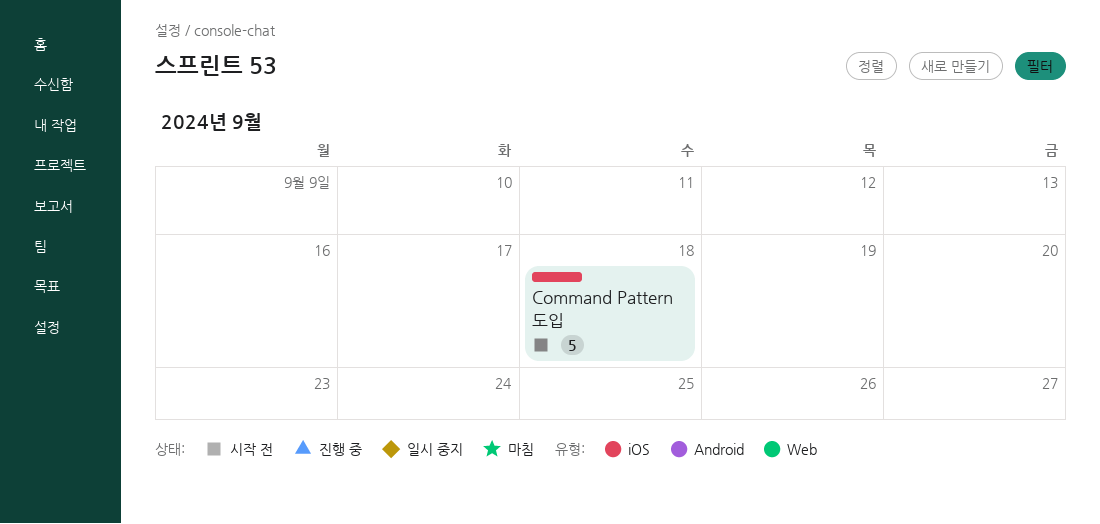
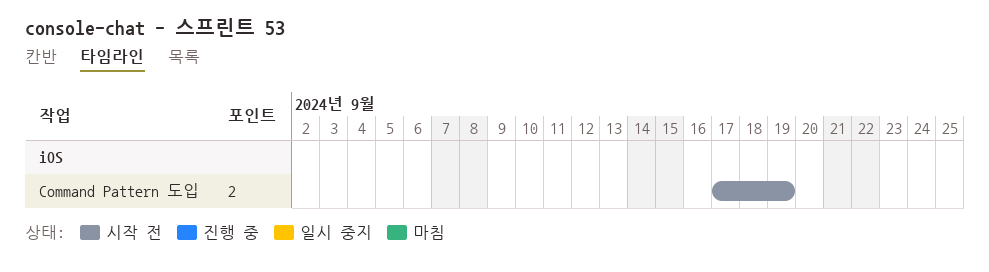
Command Pattern 도입, estimate: 5 -> 2
Command Pattern 도입, due: Sep 18 -> Sep 19

